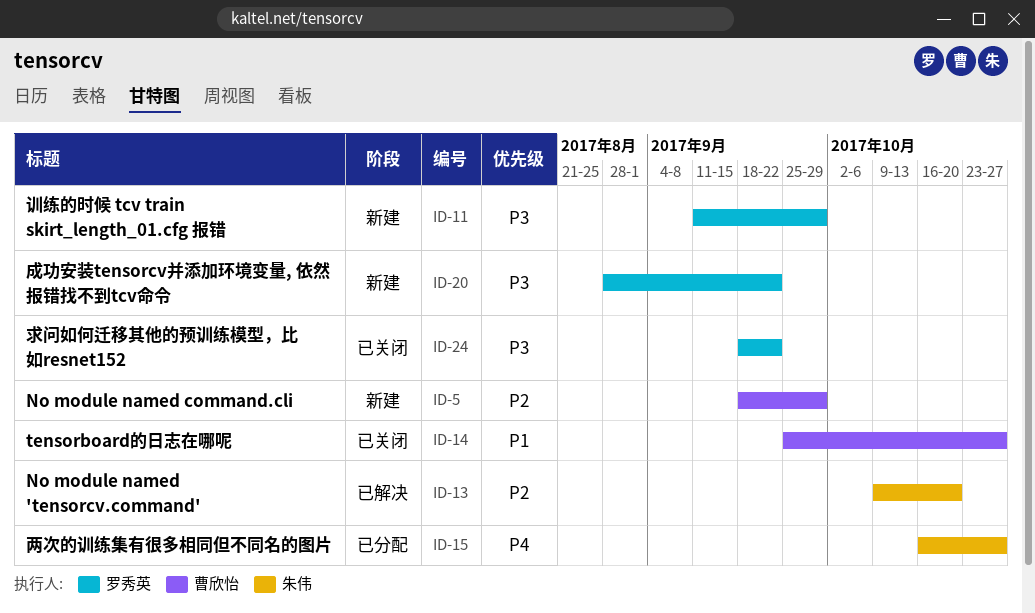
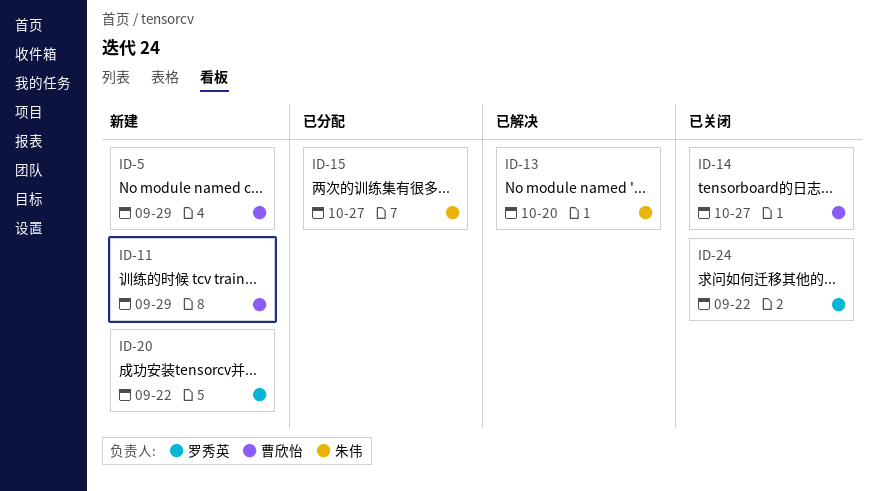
ID-11, owner: 罗秀英 -> 曹欣怡

